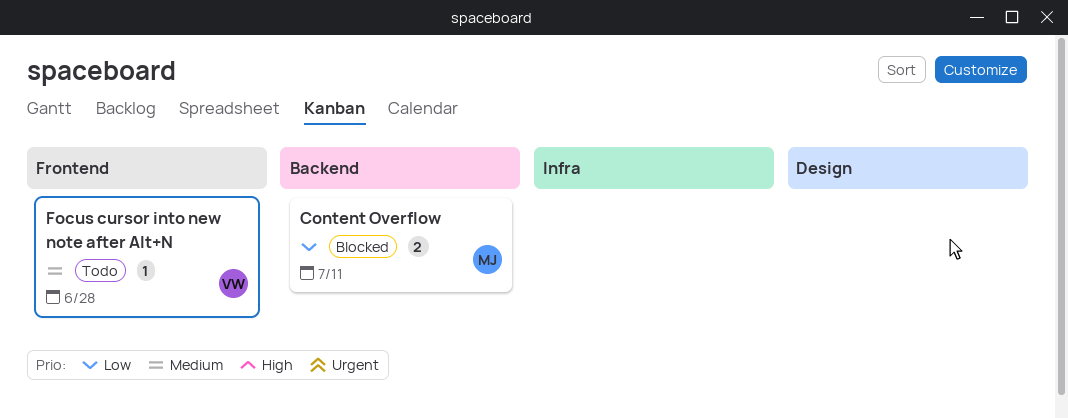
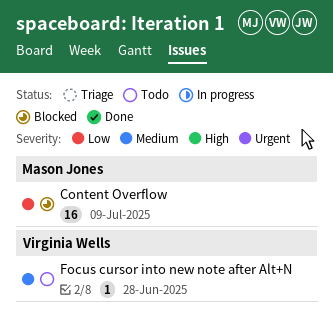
Content Overflow, estimate: 2 -> 16
Content Overflow, due: Jul 11 -> Jul 9

